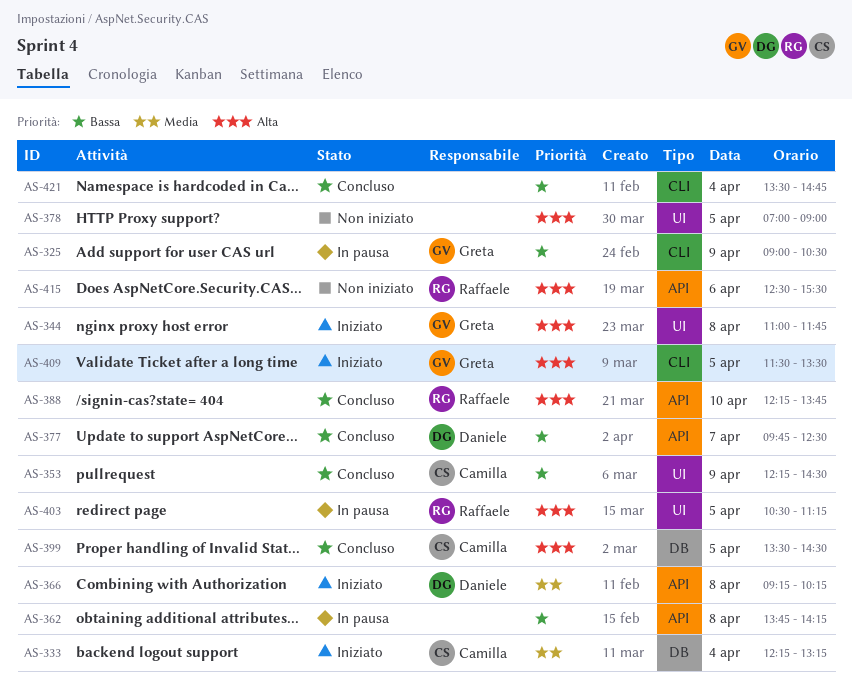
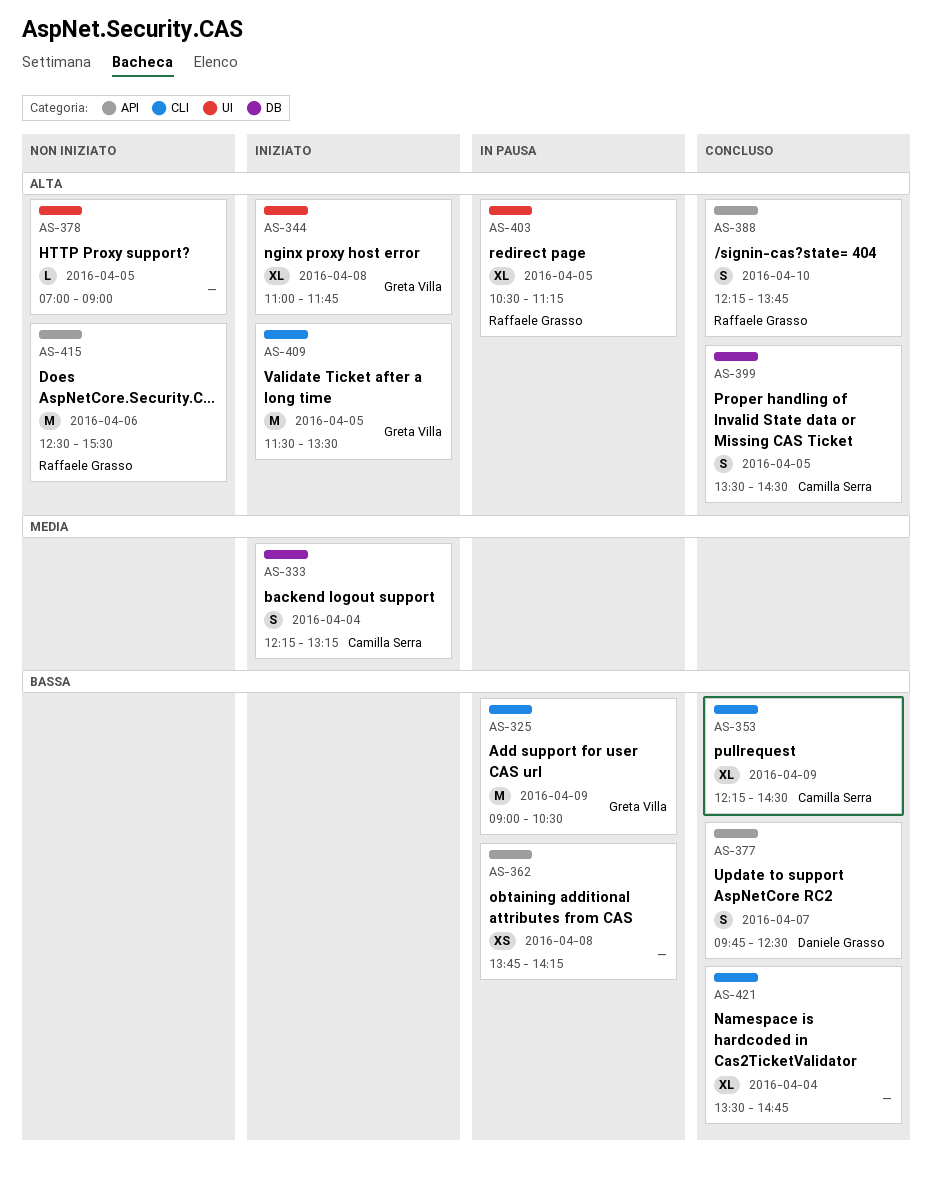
AS-353, label: UI -> CLI
AS-366: present -> none

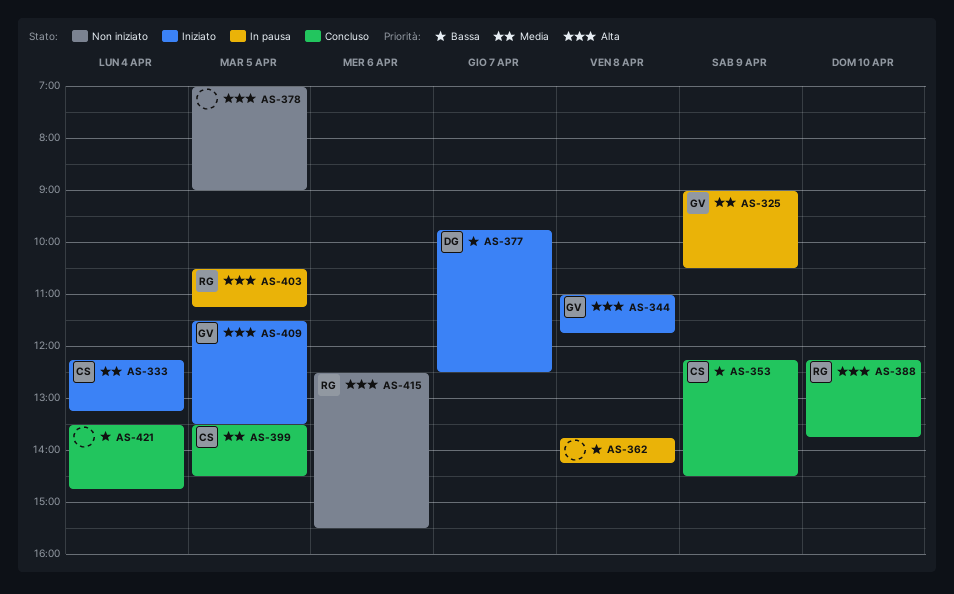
AS-325, priority: Bassa -> Media
AS-377, status: Concluso -> Iniziato
AS-399, priority: Alta -> Media

